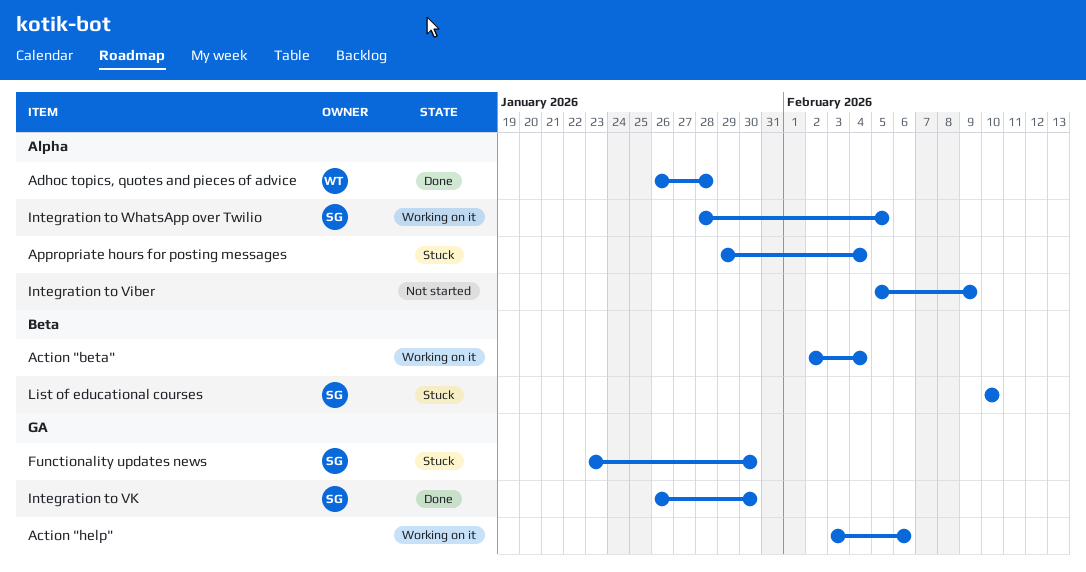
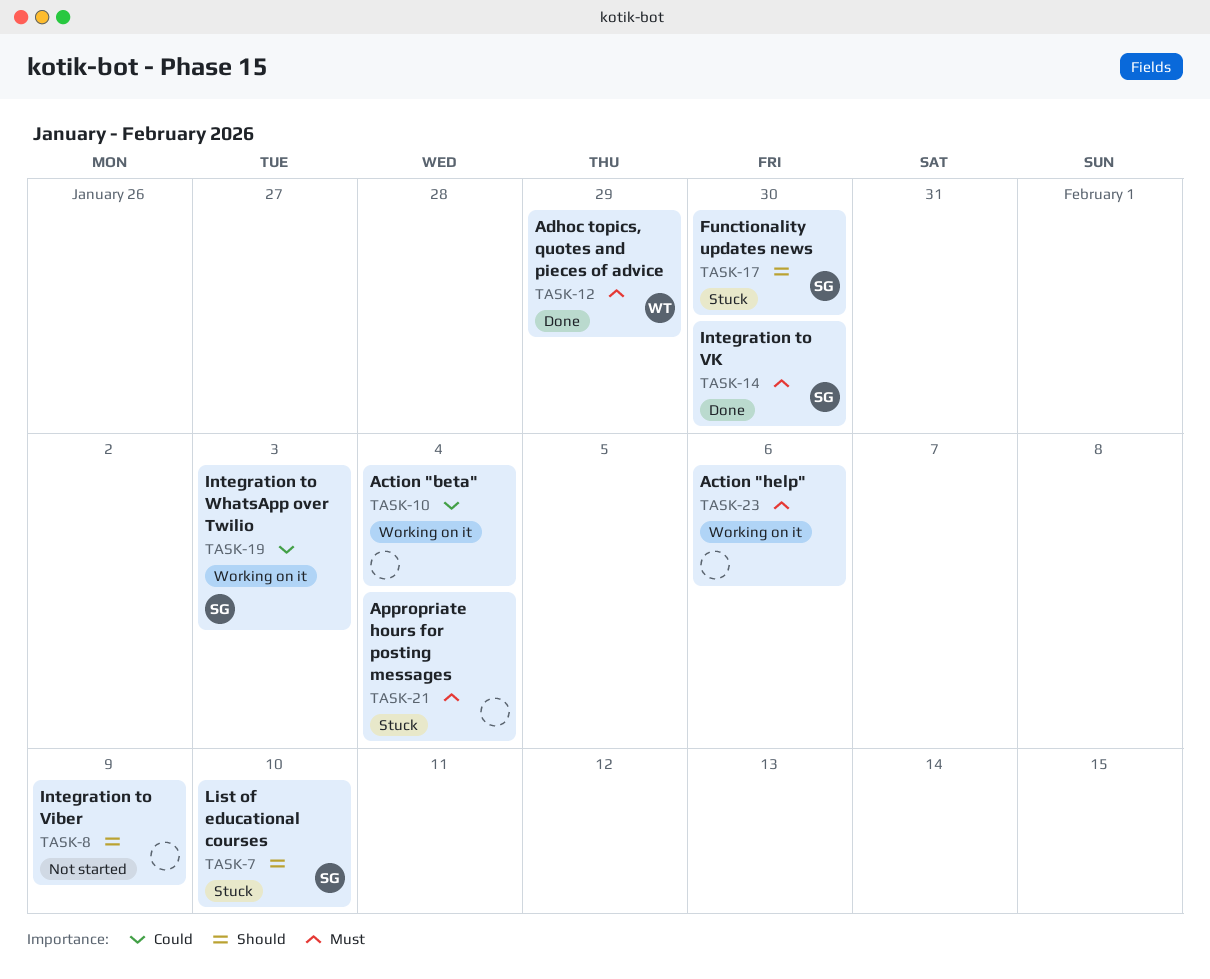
Adhoc topics, quotes and pieces of advice, due: Jan 28 -> Jan 29
Integration to WhatsApp over Twilio, due: Feb 5 -> Feb 3

